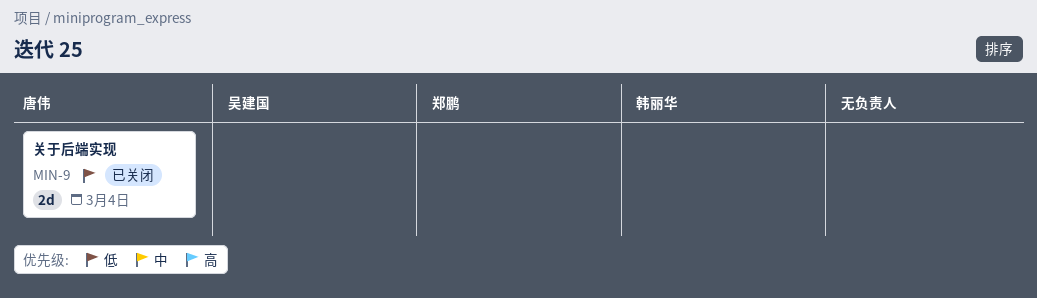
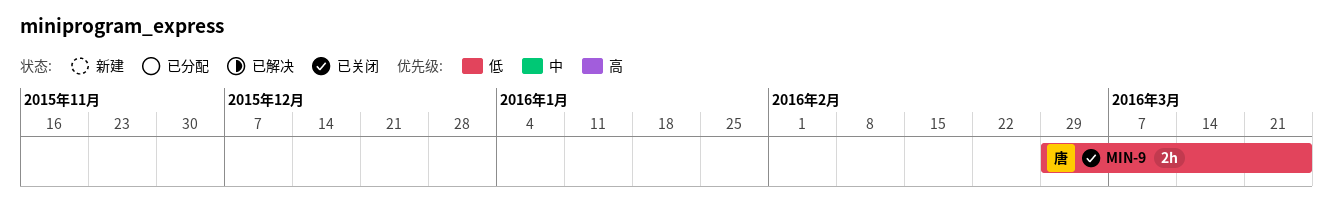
MIN-9, estimate: 2d -> 2h
MIN-9, due: Mar 4 -> Mar 25

